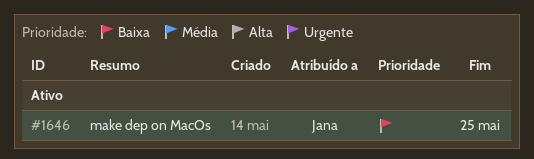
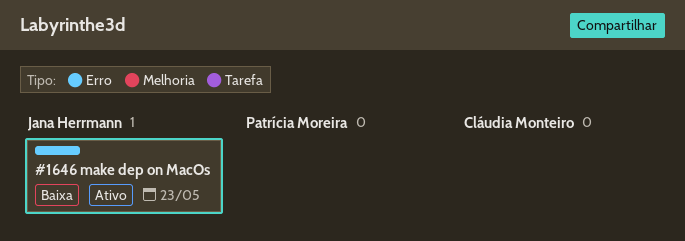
#1646, due: May 25 -> May 23

